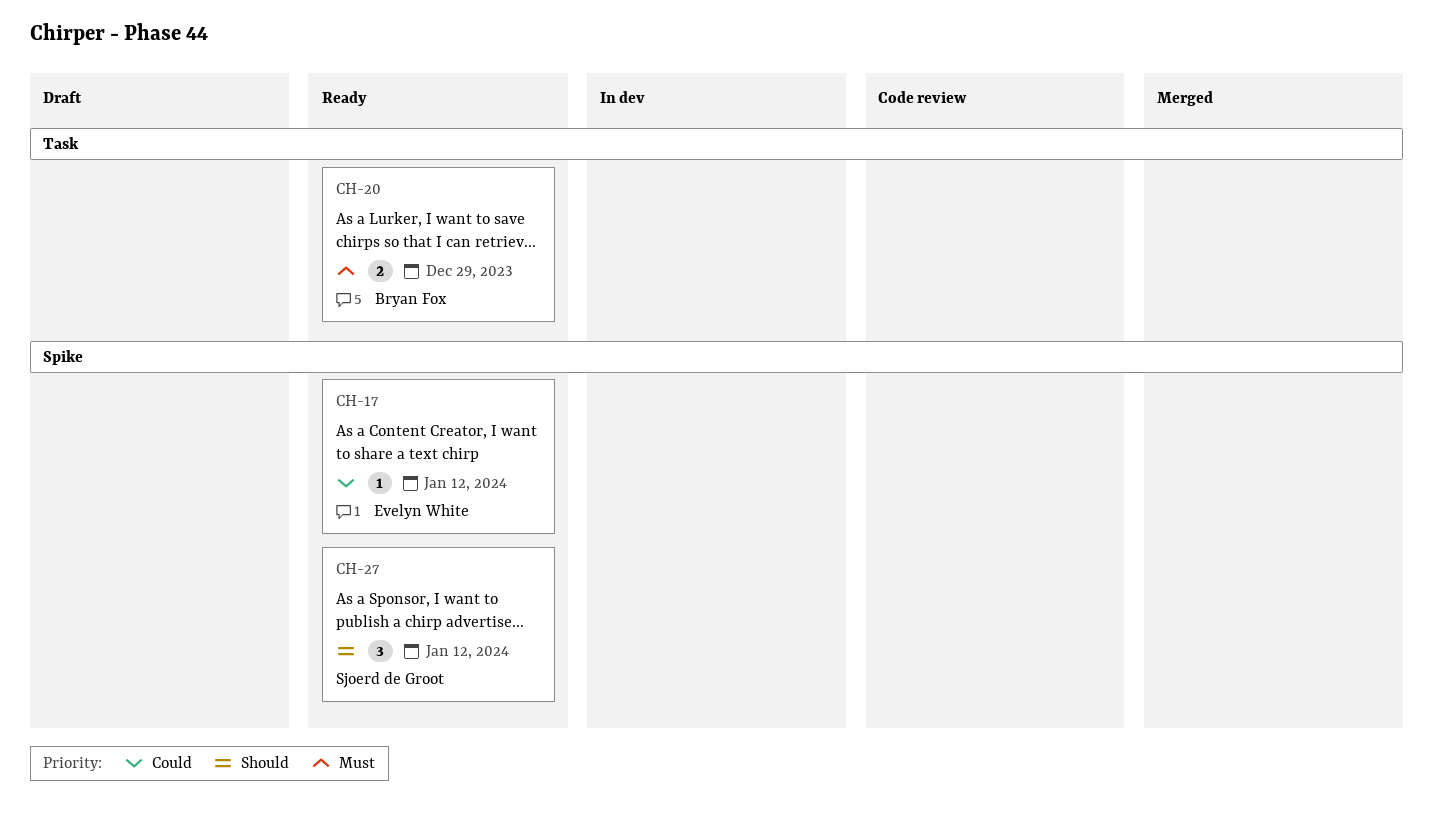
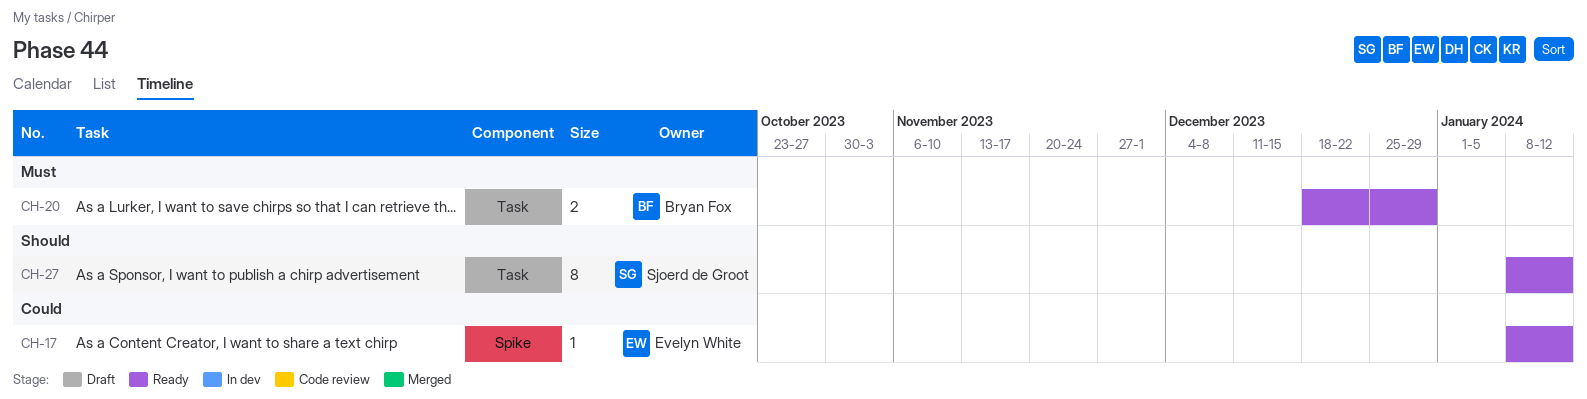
CH-27, label: Spike -> Task
CH-27, estimate: 3 -> 8

